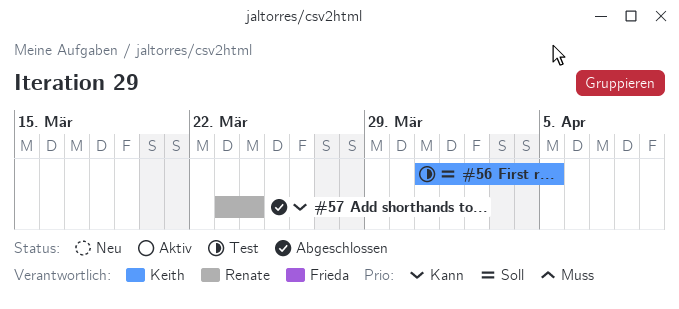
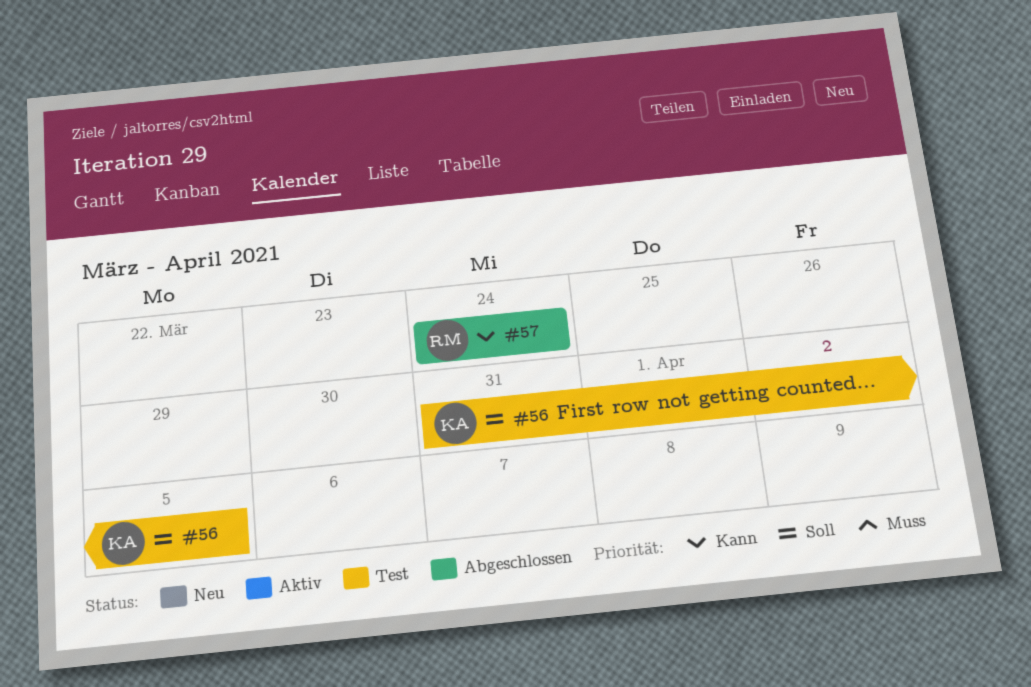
#57, start: Mar 23 -> Mar 24

